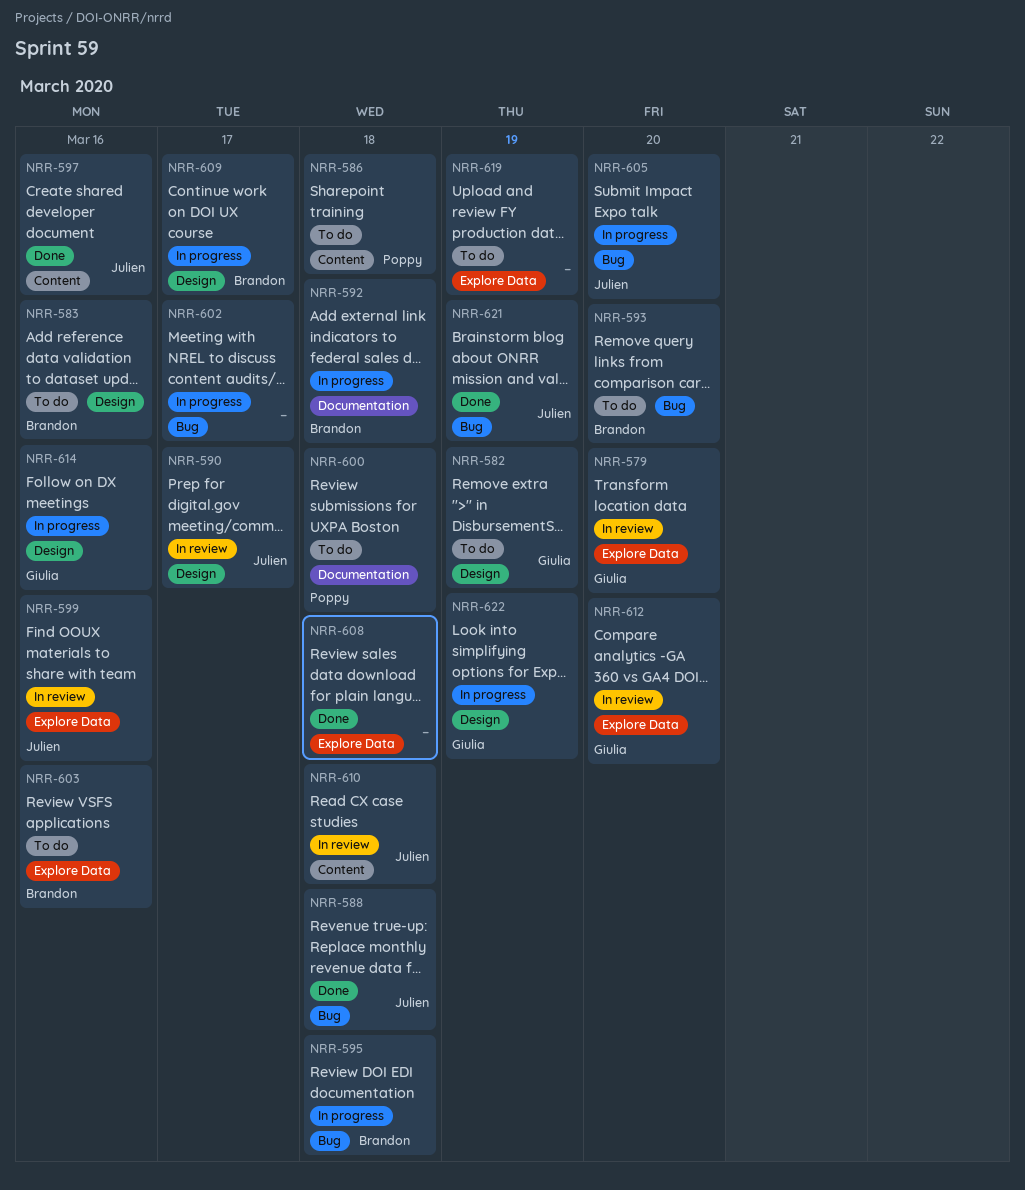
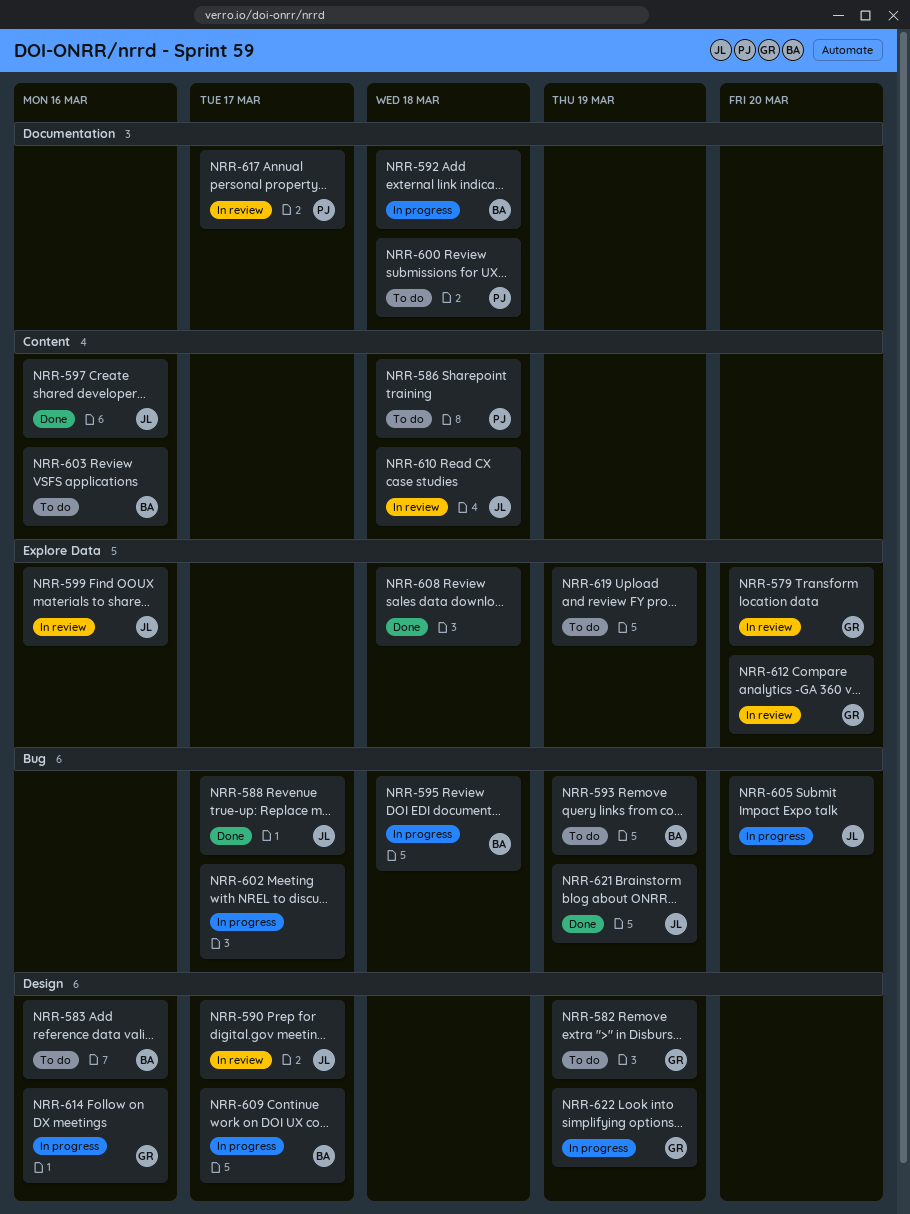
NRR-588, due: Mar 18 -> Mar 17
NRR-593, due: Mar 20 -> Mar 19
NRR-603, label: Explore Data -> Content
NRR-617: none -> present

